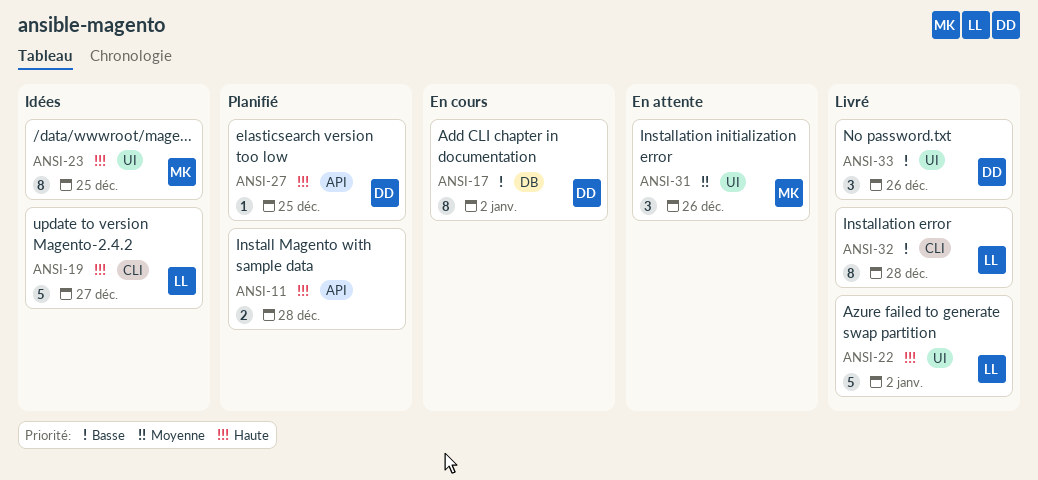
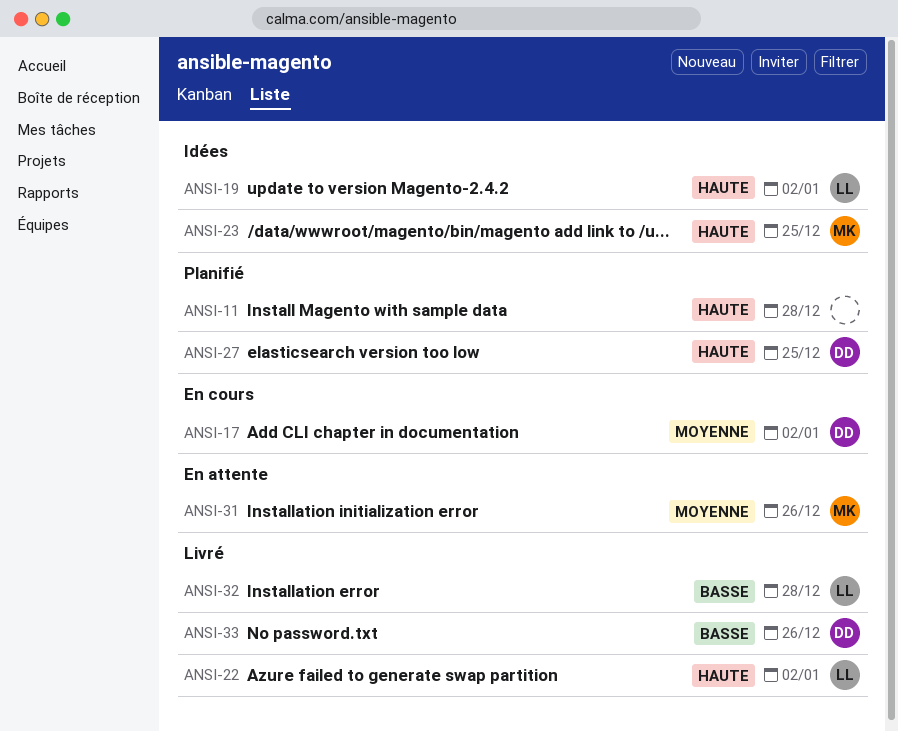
ANSI-17, priority: Basse -> Moyenne
ANSI-19, due: Dec 27 -> Jan 2

